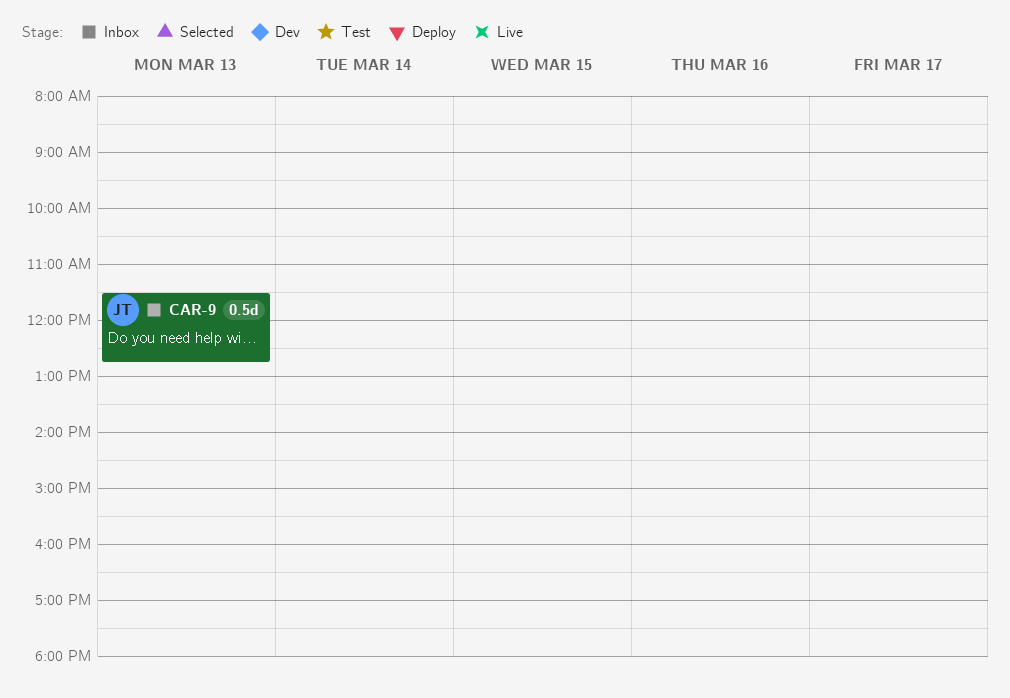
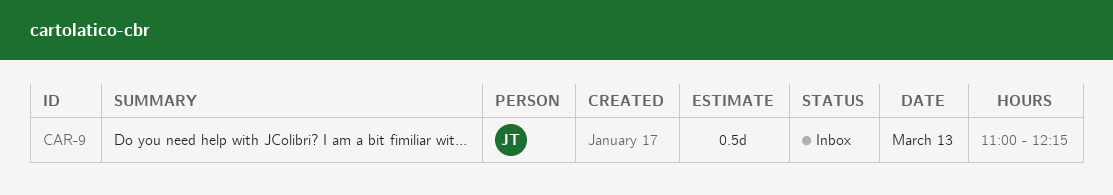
CAR-9, begins: 11:30 -> 11:00
CAR-9, ends: 12:45 -> 12:15

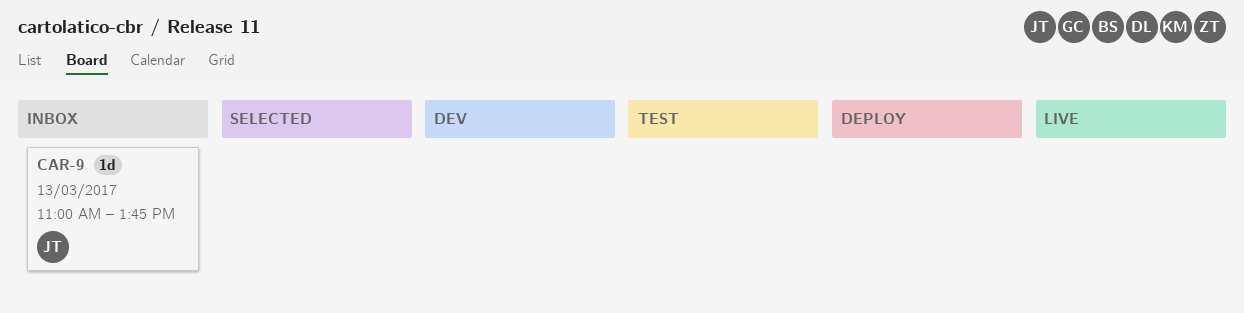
CAR-9, estimate: 0.5d -> 1d
CAR-9, ends: 12:15 -> 13:45

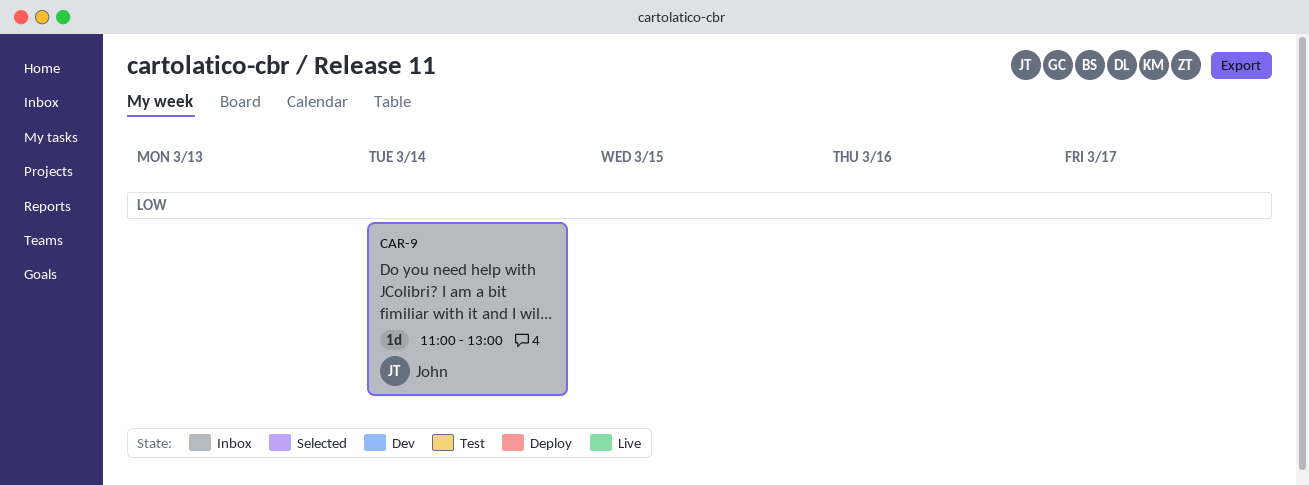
CAR-9, day: Mar 13 -> Mar 14
CAR-9, ends: 13:45 -> 13:00

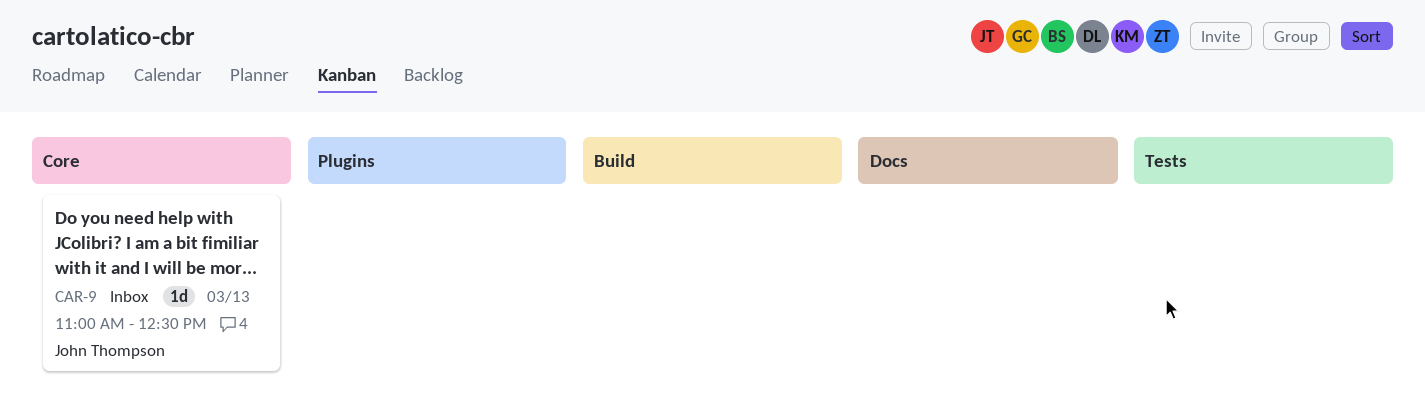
CAR-9, day: Mar 14 -> Mar 13
CAR-9, ends: 13:00 -> 12:30

